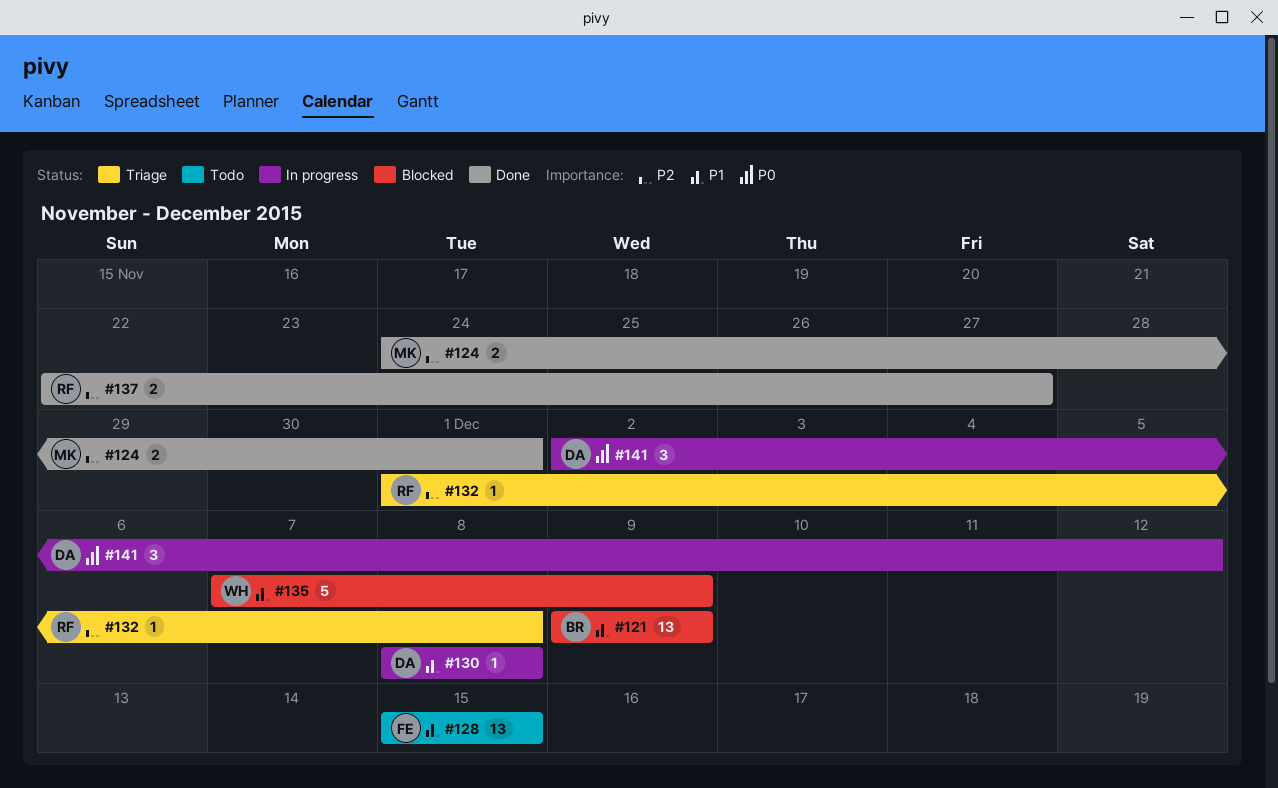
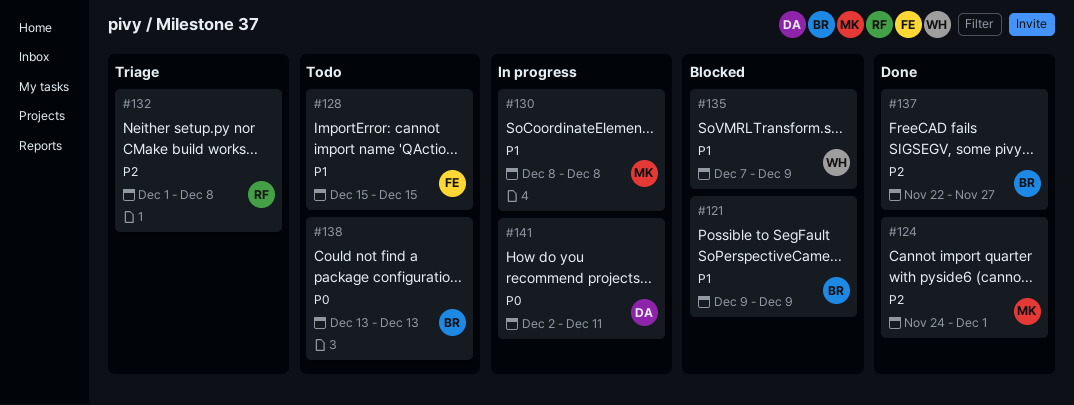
#130, owner: DA -> MK
#137, owner: RF -> BR
#138: none -> present
#141, due: Dec 12 -> Dec 11

